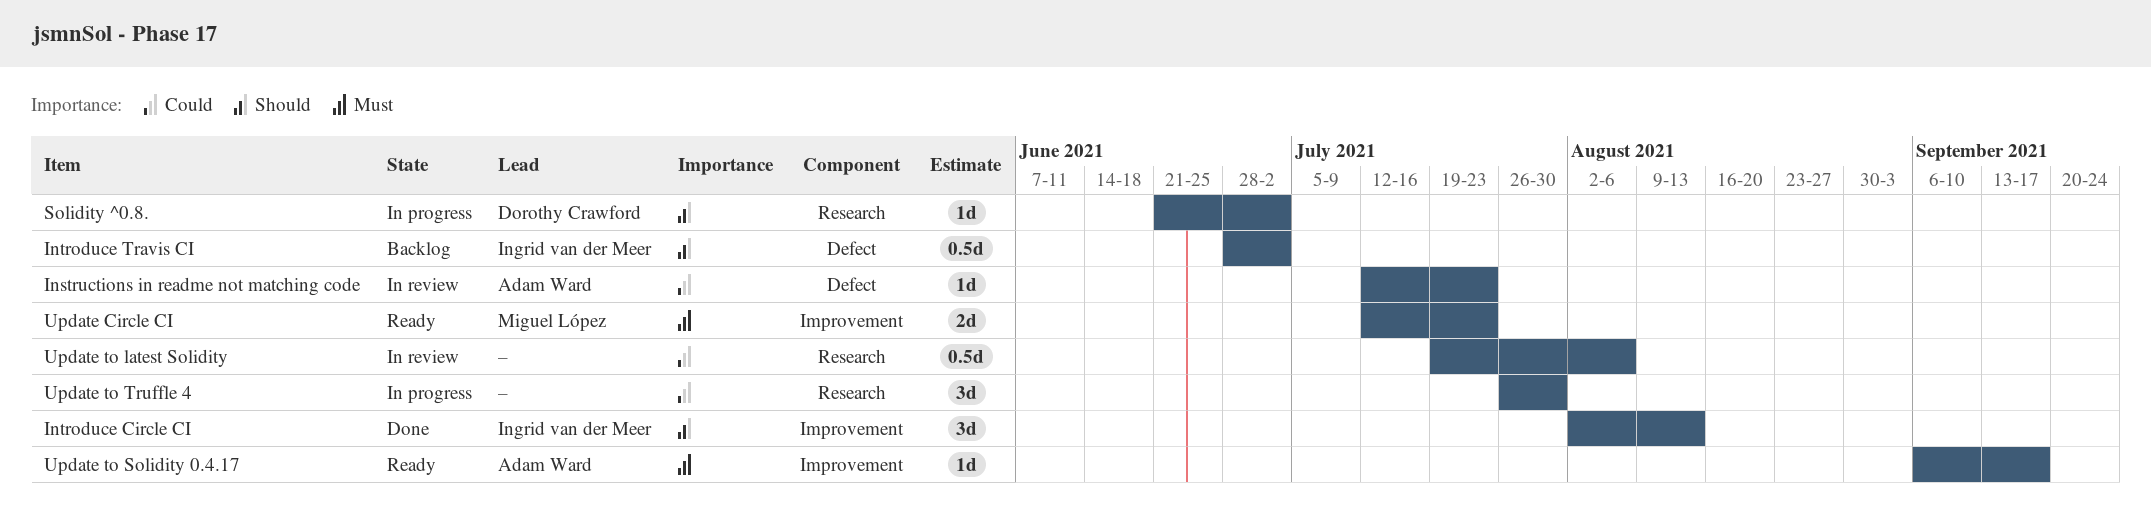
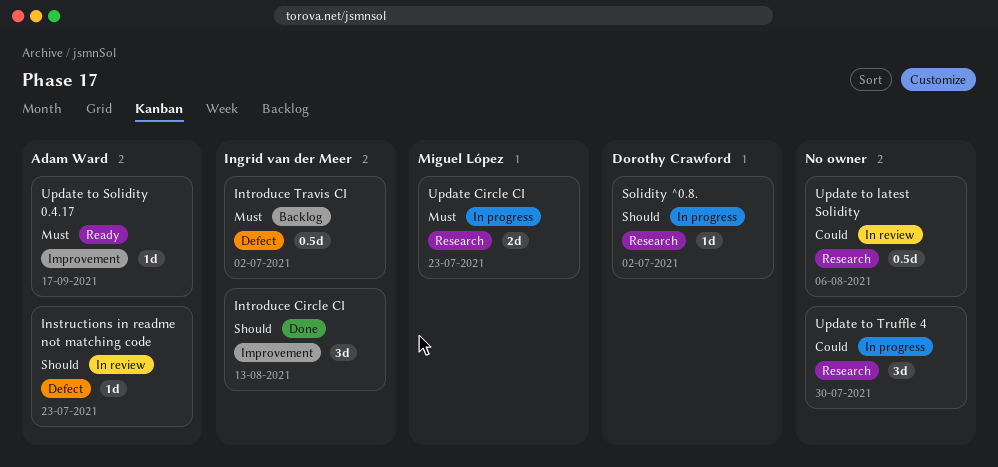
Instructions in readme not matching code, priority: Could -> Should
Introduce Travis CI, priority: Should -> Must
Update Circle CI, status: Ready -> In progress
Update Circle CI, label: Improvement -> Research

